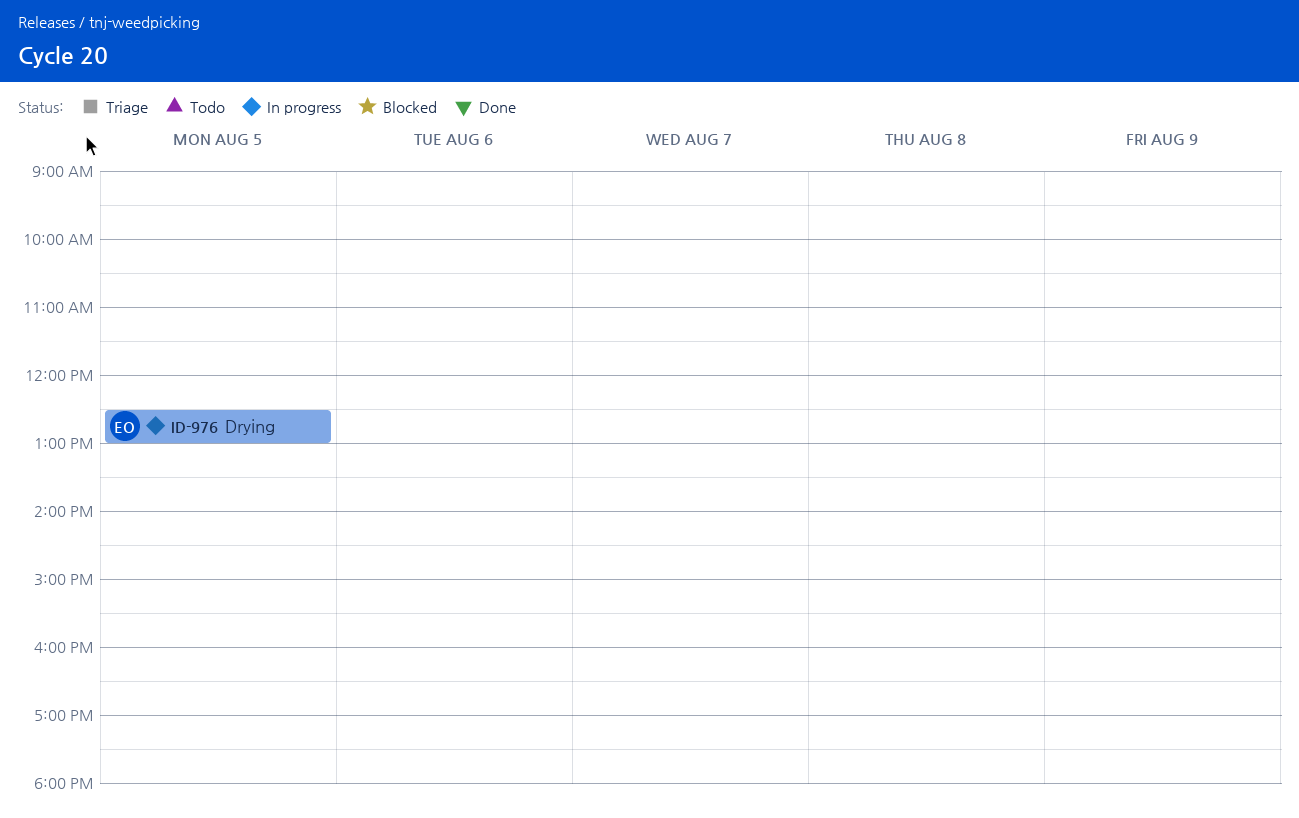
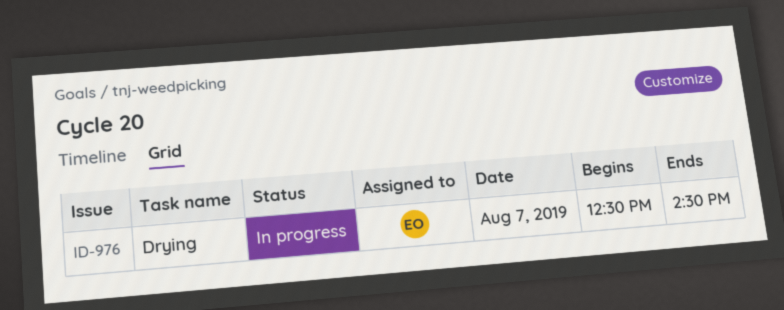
ID-976, day: Aug 5 -> Aug 7
ID-976, ends: 13:00 -> 14:30

